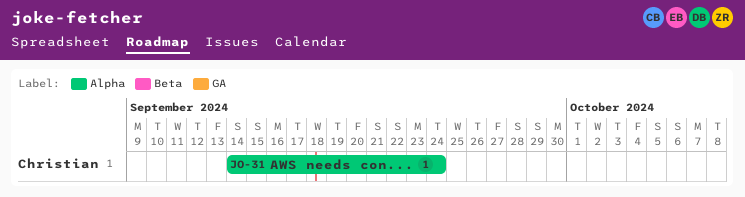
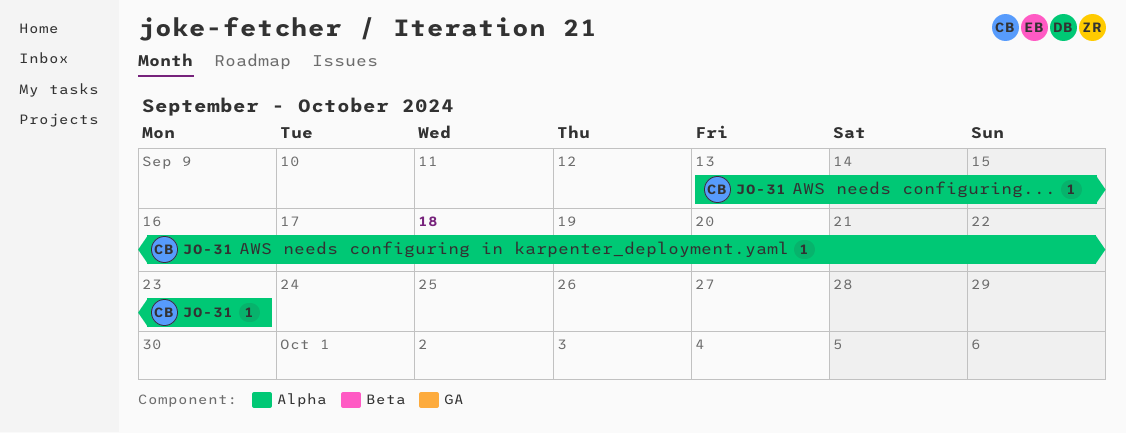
JO-31, start: Sep 14 -> Sep 13
JO-31, due: Sep 24 -> Sep 23

